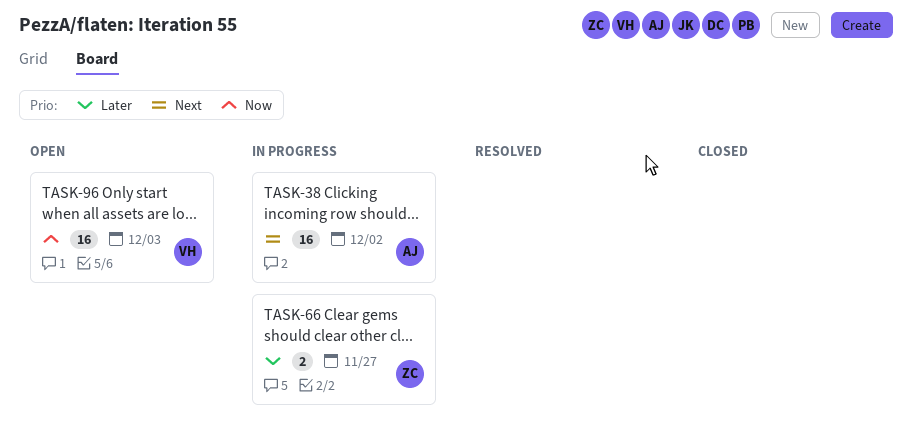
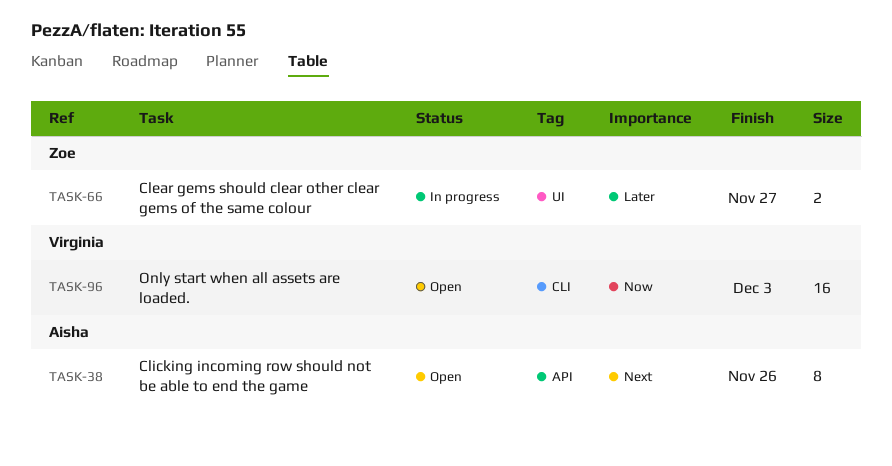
TASK-38, status: In progress -> Open
TASK-38, estimate: 16 -> 8
TASK-38, due: Dec 2 -> Nov 26

